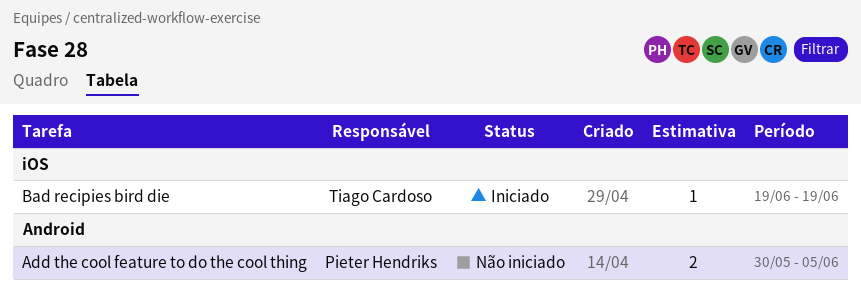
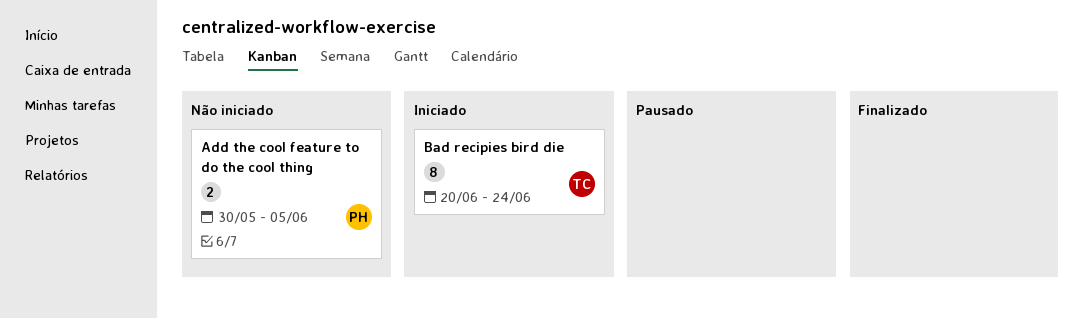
Bad recipies bird die, estimate: 1 -> 8
Bad recipies bird die, start: Jun 19 -> Jun 20
Bad recipies bird die, due: Jun 19 -> Jun 24

